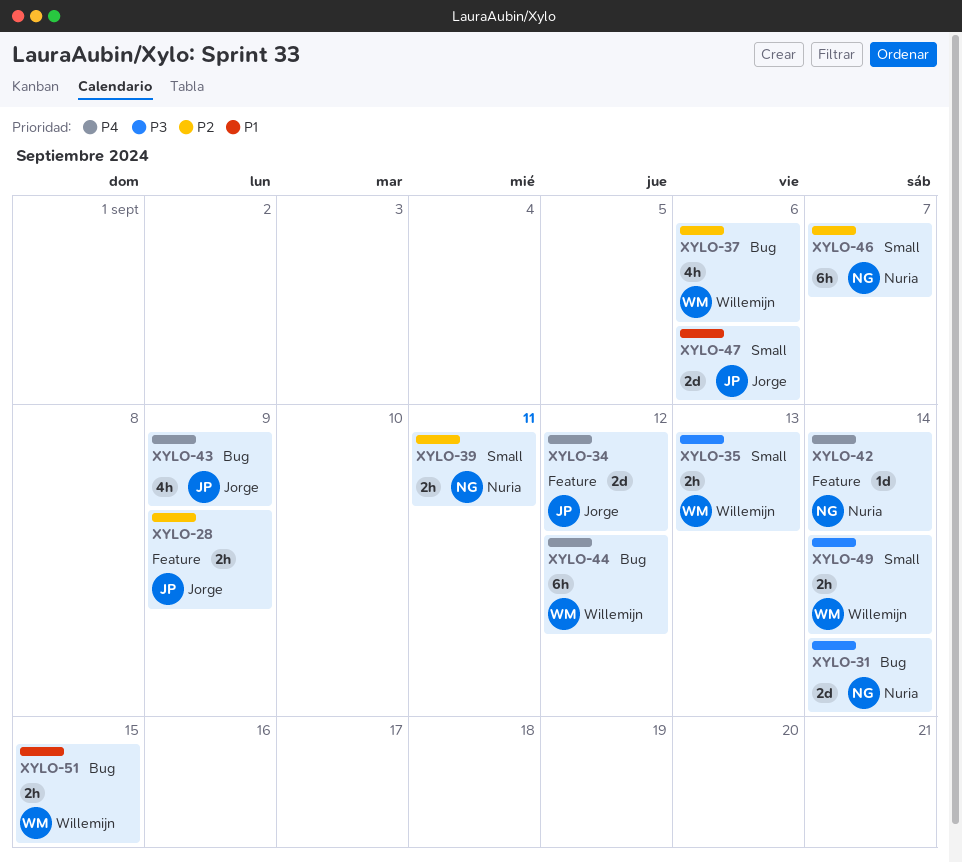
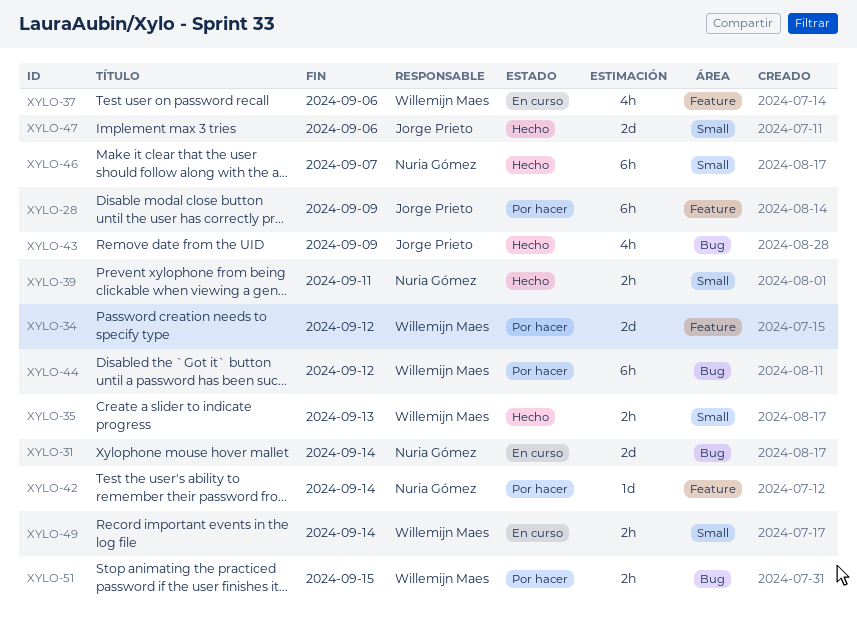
XYLO-28, estimate: 2h -> 6h
XYLO-34, owner: Jorge Prieto -> Willemijn Maes
XYLO-37, label: Bug -> Feature

